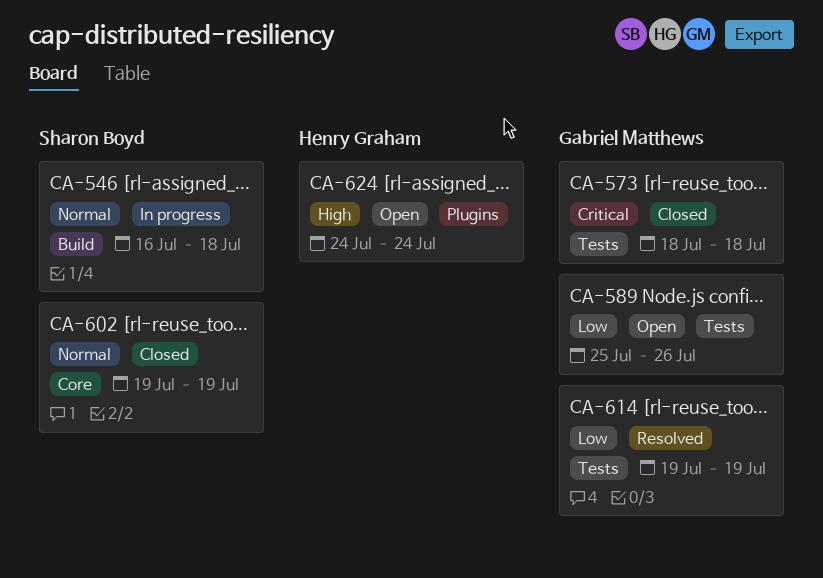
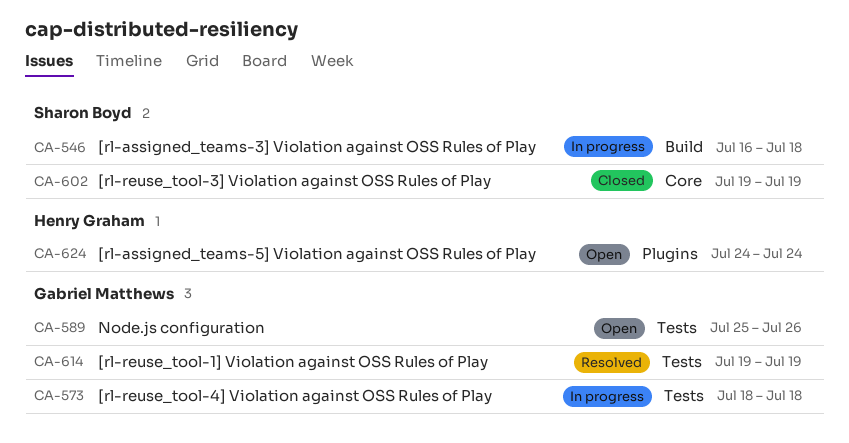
CA-573, status: Closed -> In progress

